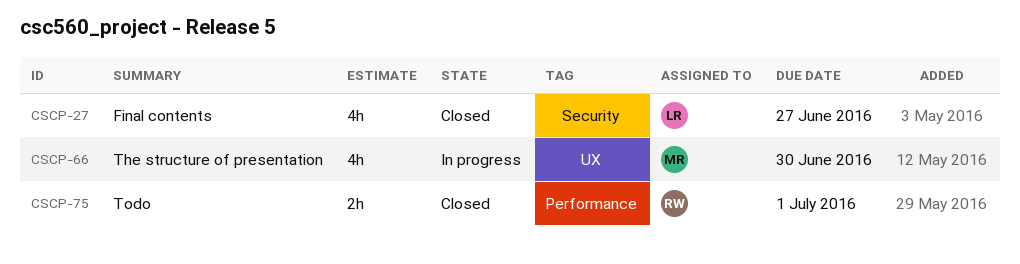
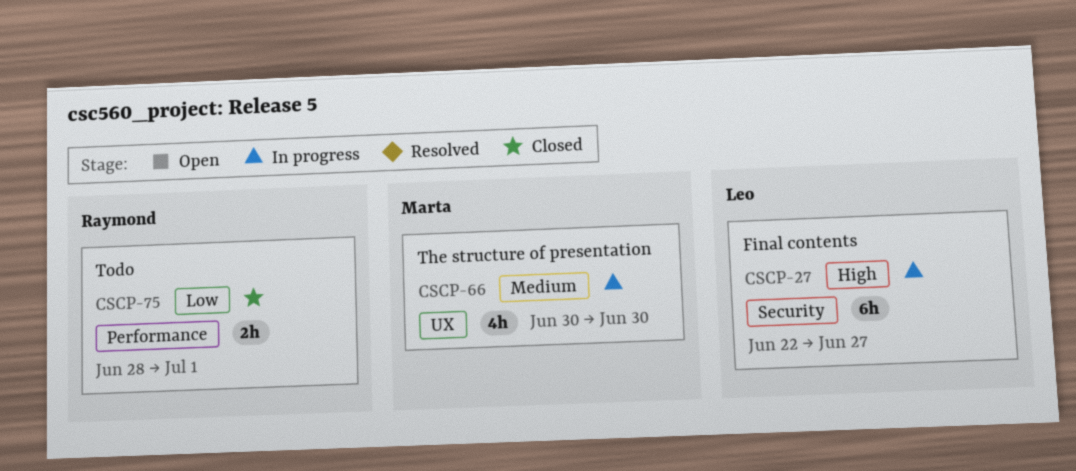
CSCP-27, status: Closed -> In progress
CSCP-27, estimate: 4h -> 6h

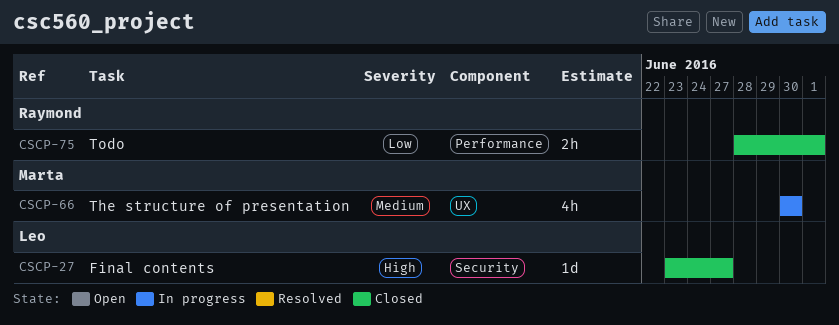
CSCP-27, status: In progress -> Closed
CSCP-27, estimate: 6h -> 1d
CSCP-27, start: Jun 22 -> Jun 23

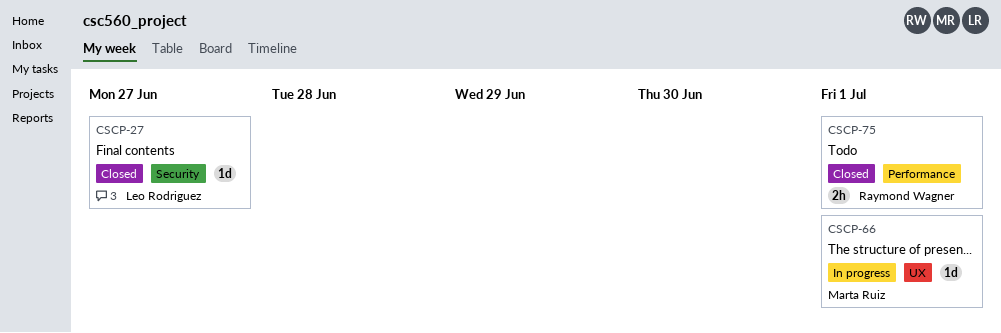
CSCP-66, estimate: 4h -> 1d
CSCP-66, due: Jun 30 -> Jul 1

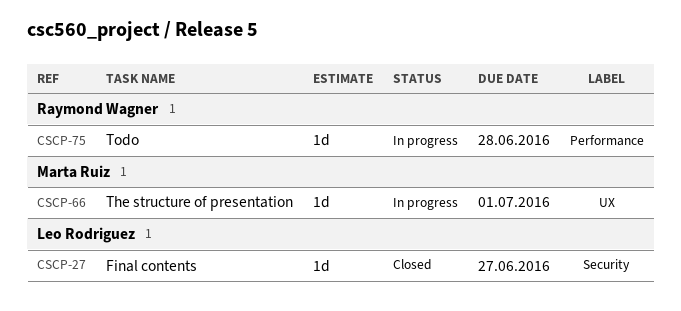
CSCP-75, status: Closed -> In progress
CSCP-75, estimate: 2h -> 1d
CSCP-75, due: Jul 1 -> Jun 28

